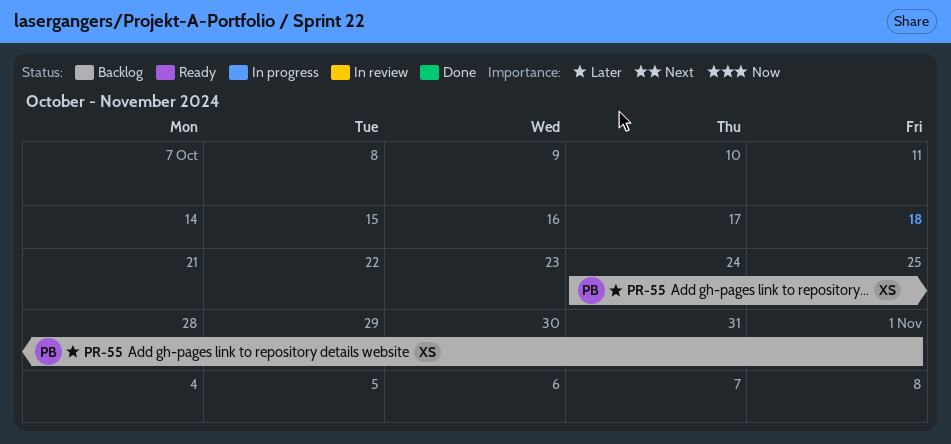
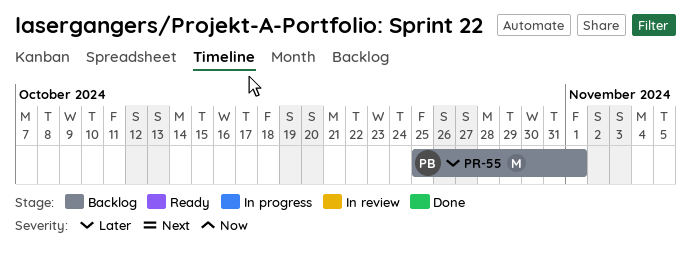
PR-55, estimate: XS -> M
PR-55, start: Oct 24 -> Oct 25

